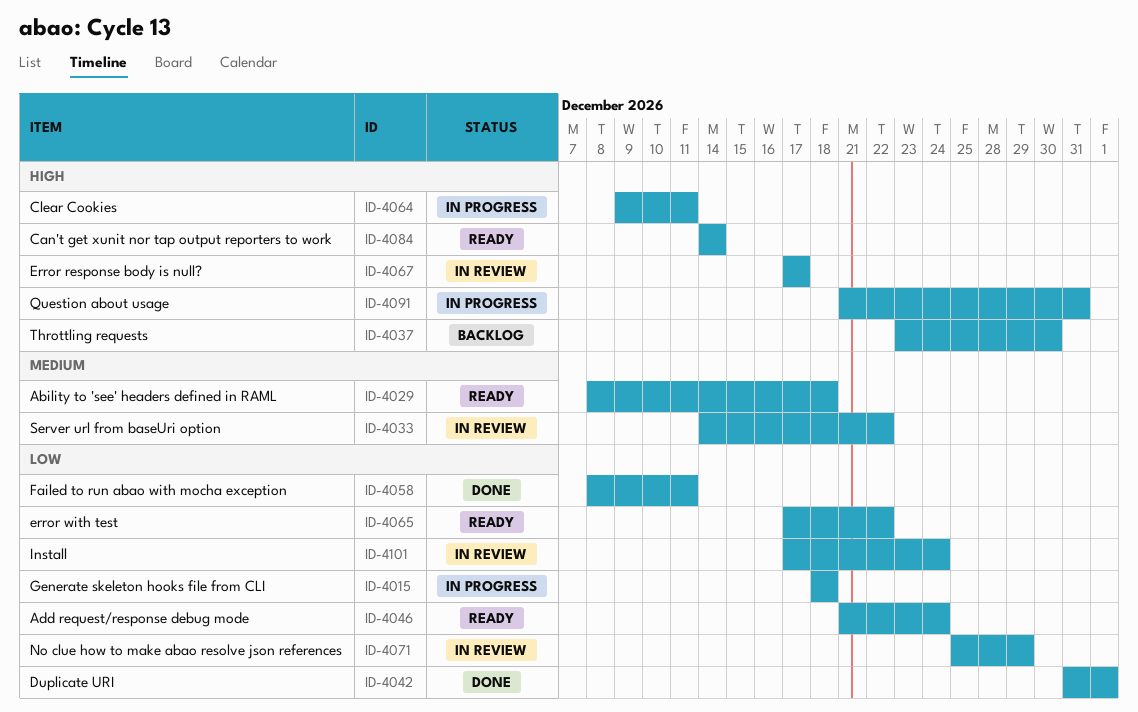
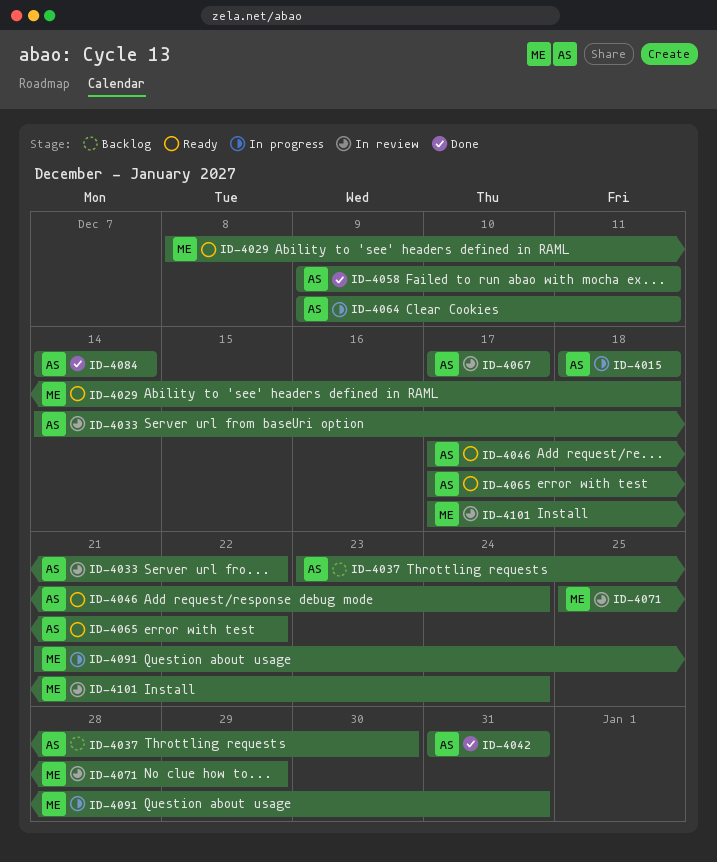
ID-4042, due: Jan 1 -> Dec 31
ID-4046, start: Dec 21 -> Dec 17
ID-4058, start: Dec 8 -> Dec 9
ID-4084, status: Ready -> Done

